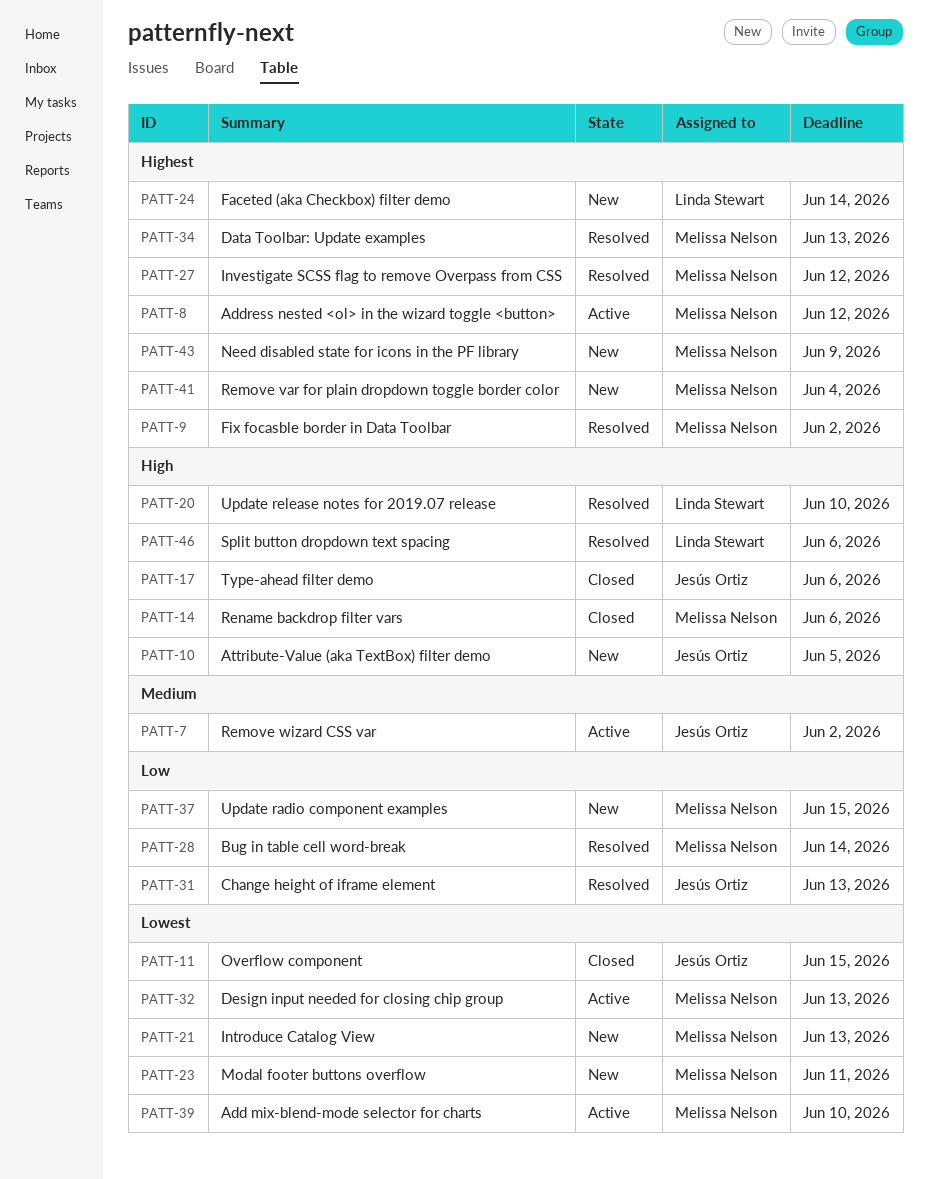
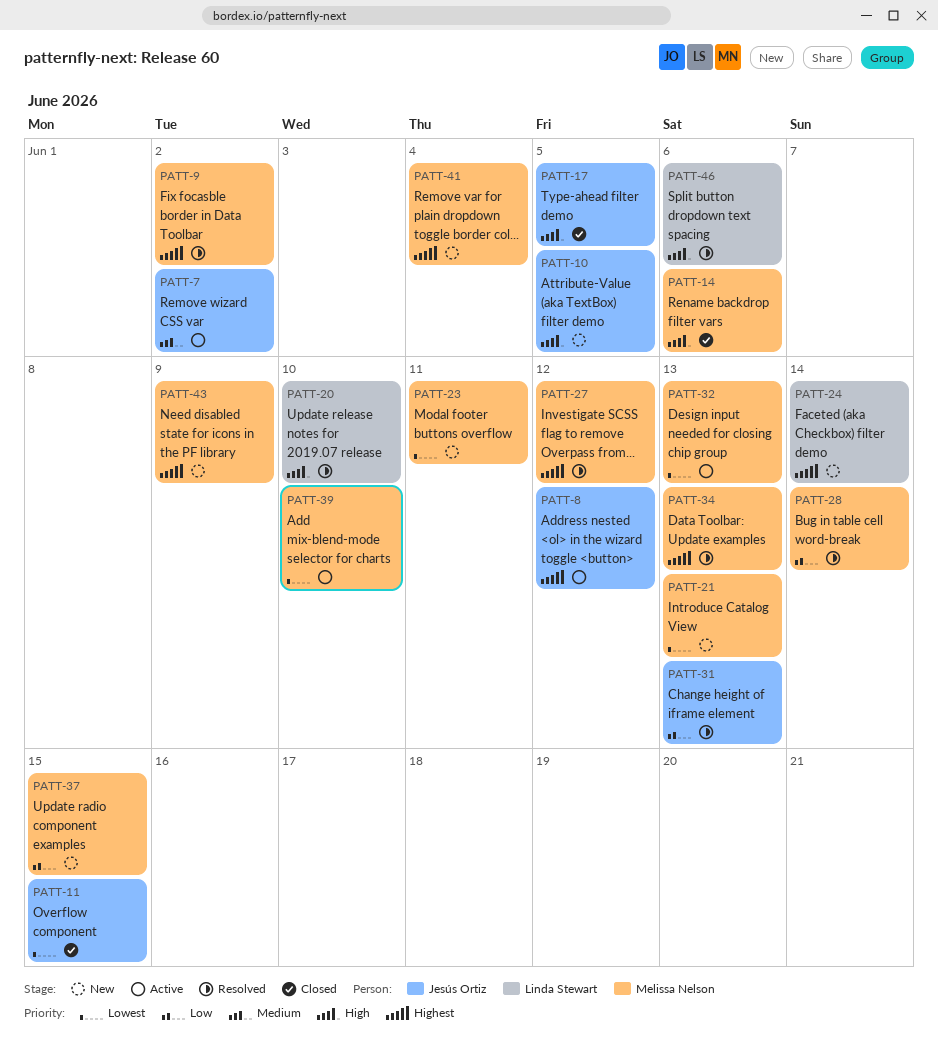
PATT-8, owner: Melissa Nelson -> Jesús Ortiz
PATT-17, due: Jun 6 -> Jun 5

